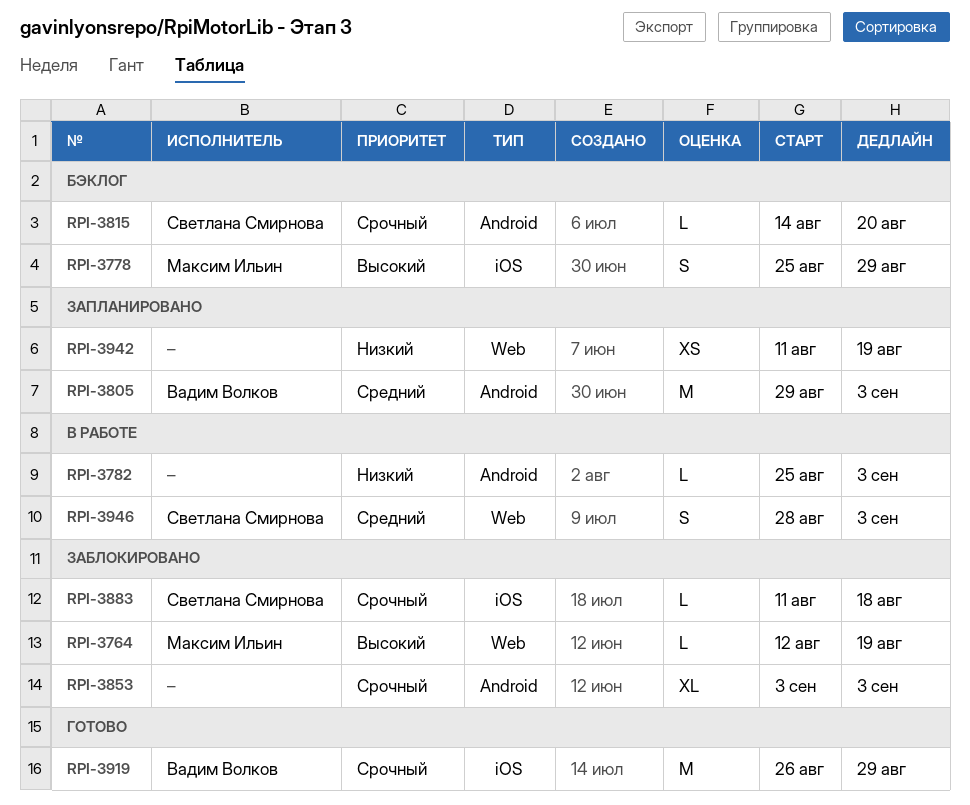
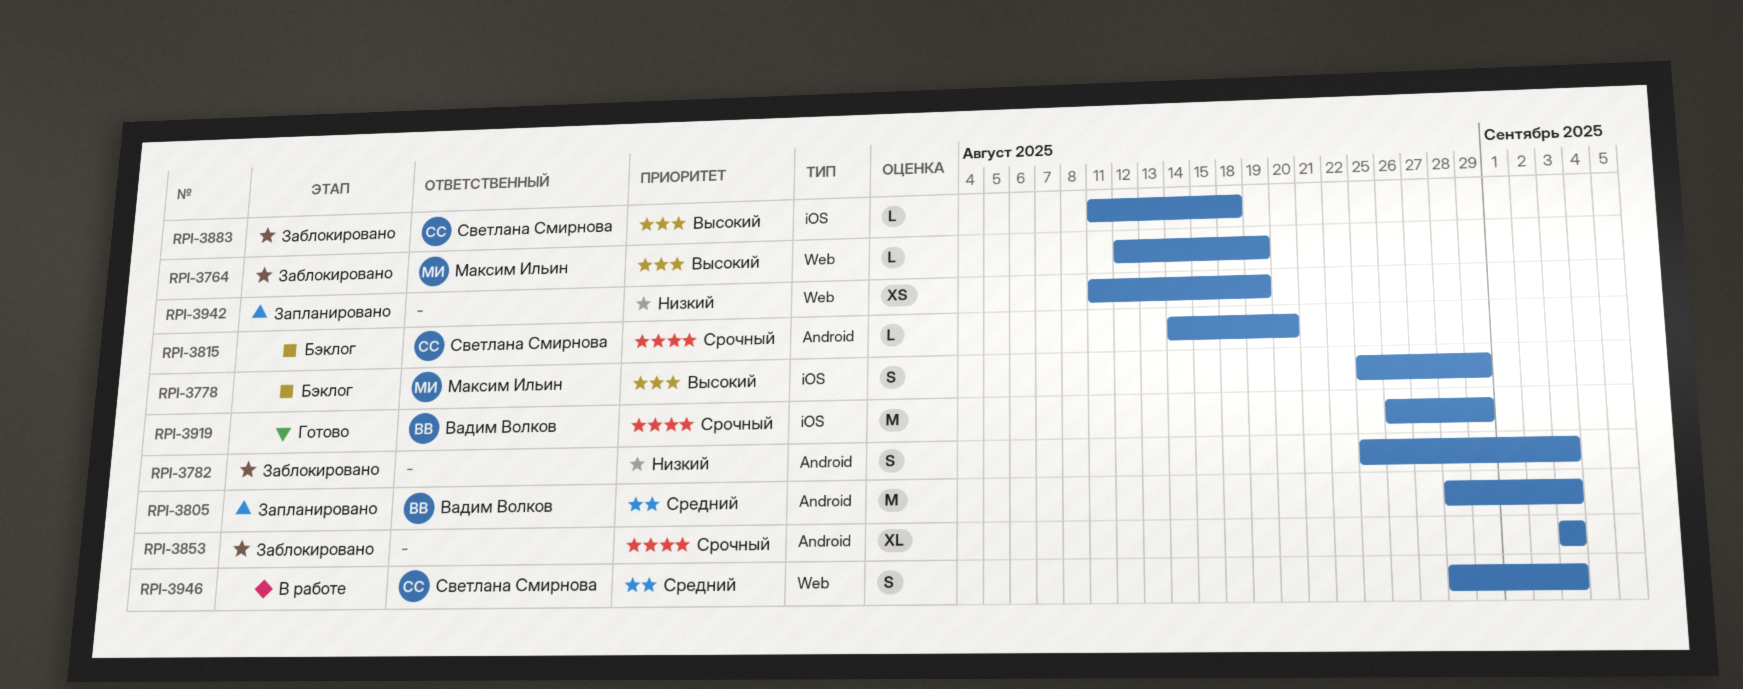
RPI-3782, status: В работе -> Заблокировано
RPI-3782, estimate: L -> S
RPI-3805, start: Aug 29 -> Aug 28
RPI-3883, priority: Срочный -> Высокий

